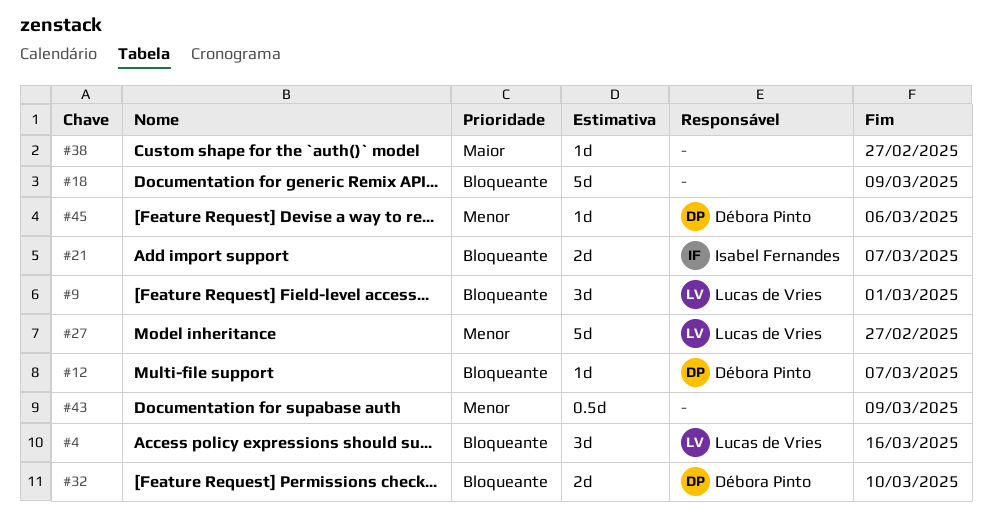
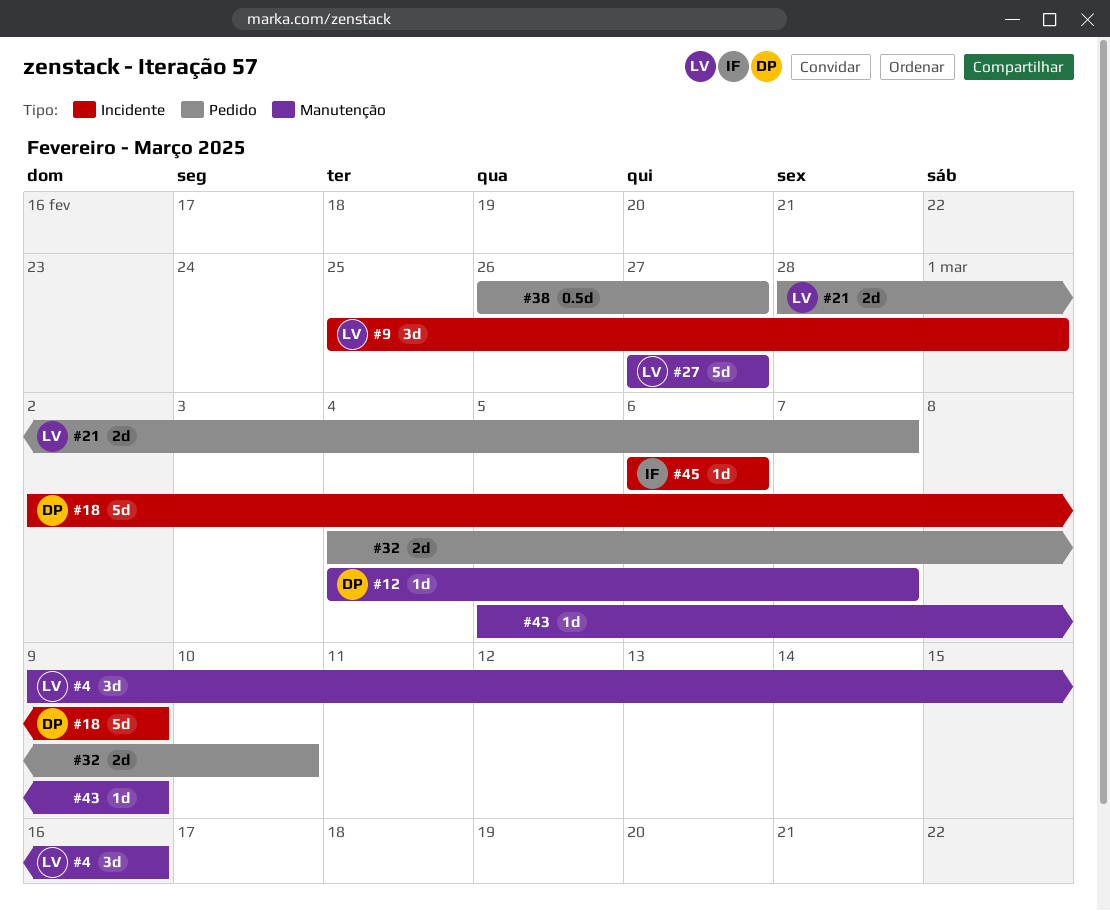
#18, owner: none -> Débora Pinto
#21, owner: Isabel Fernandes -> Lucas de Vries
#32, owner: Débora Pinto -> none
#38, estimate: 1d -> 0.5d
#43, estimate: 0.5d -> 1d
#45, owner: Débora Pinto -> Isabel Fernandes

